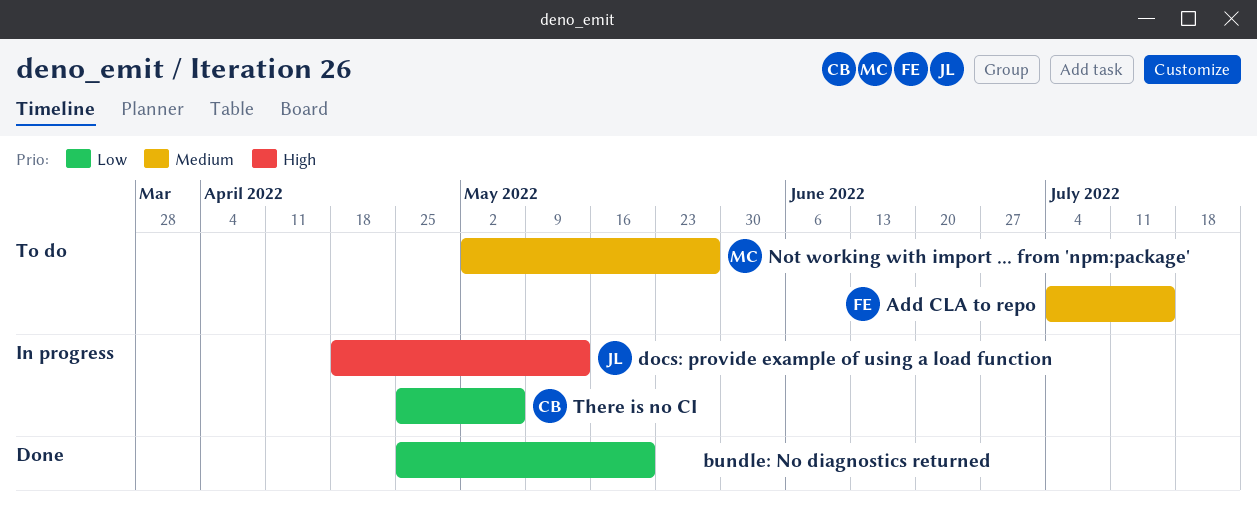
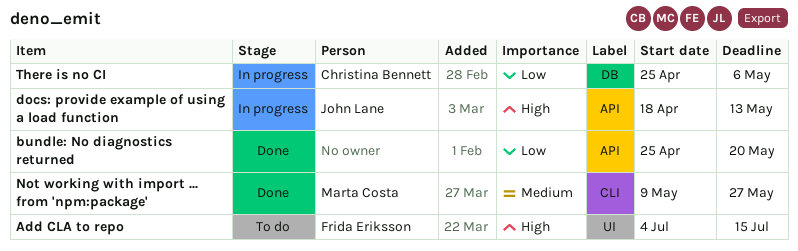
Add CLA to repo, priority: Medium -> High
Not working with import ... from 'npm:package', status: To do -> Done
Not working with import ... from 'npm:package', start: May 2 -> May 9

